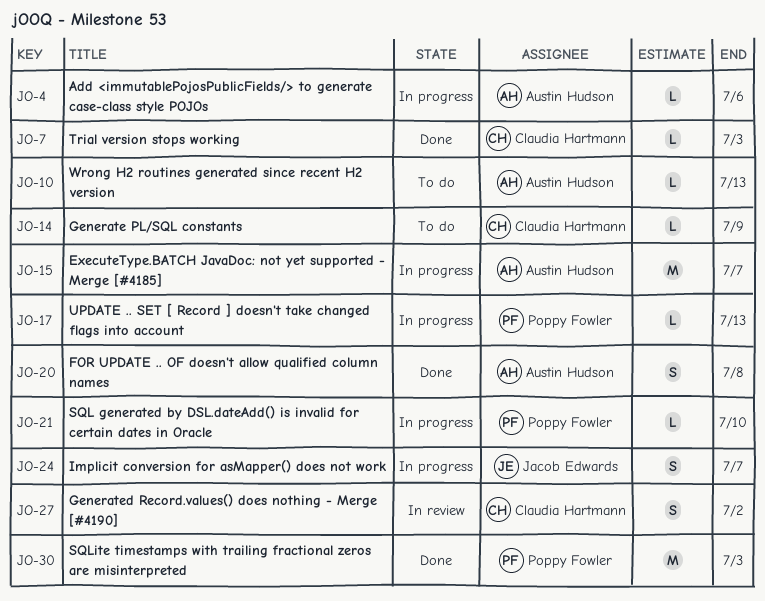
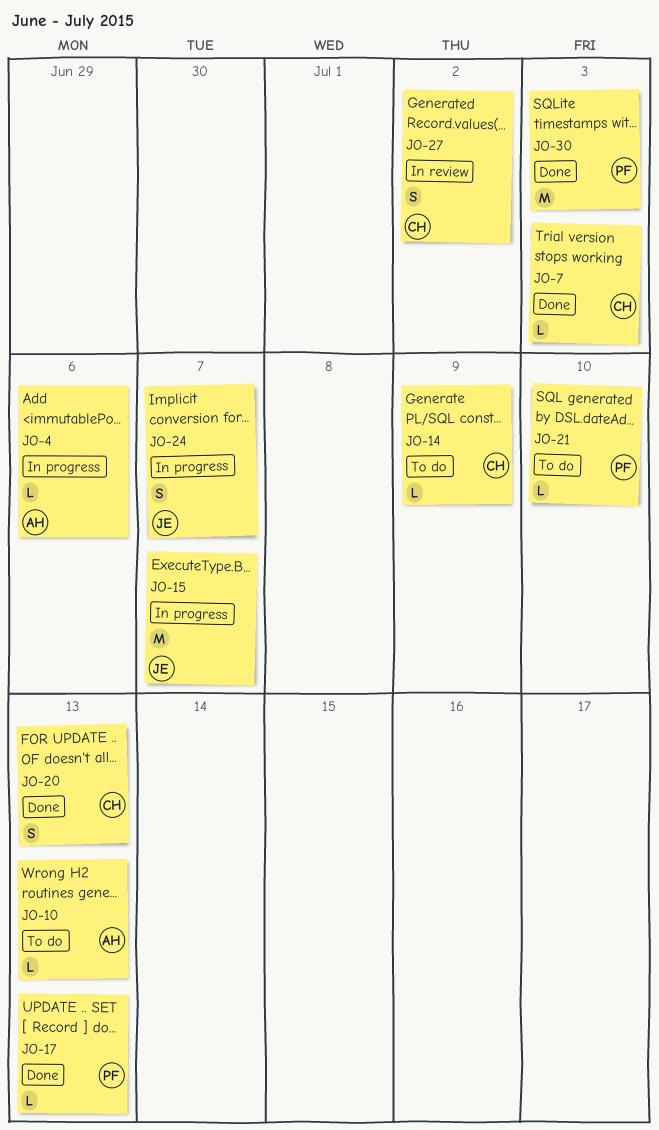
JO-15, owner: Austin Hudson -> Jacob Edwards
JO-17, status: In progress -> Done
JO-20, owner: Austin Hudson -> Claudia Hartmann
JO-20, due: Jul 8 -> Jul 13
JO-21, status: In progress -> To do

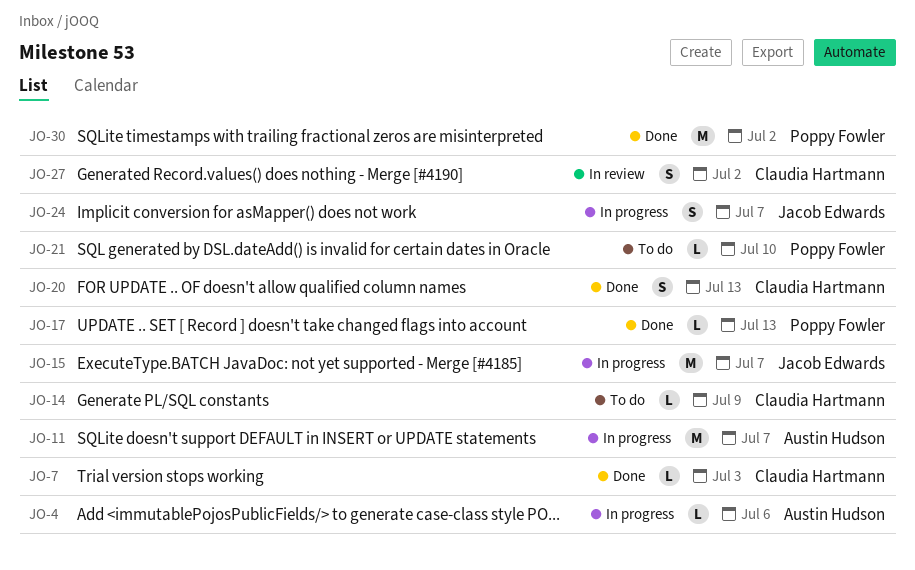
JO-10: present -> none
JO-11: none -> present
JO-30, due: Jul 3 -> Jul 2

